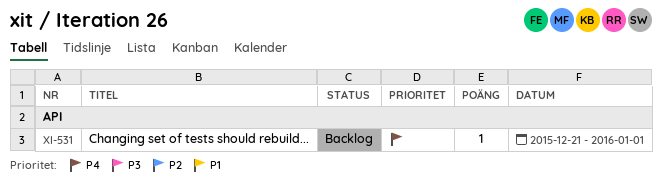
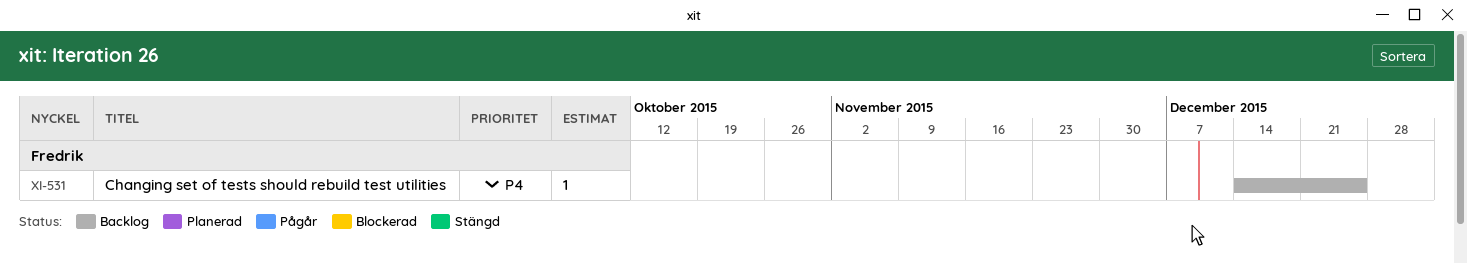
XI-531, start: Dec 21 -> Dec 14
XI-531, due: Jan 1 -> Dec 25

